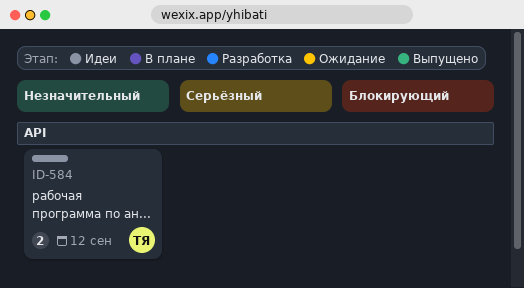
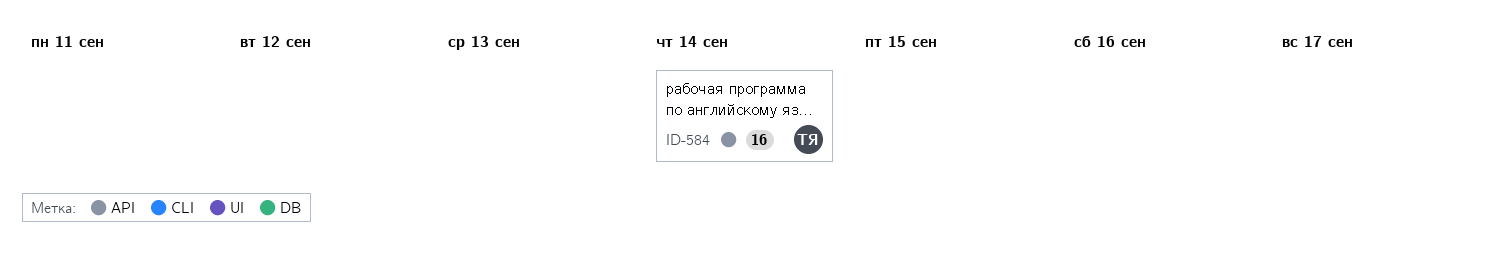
ID-584, estimate: 2 -> 16
ID-584, due: Sep 12 -> Sep 14

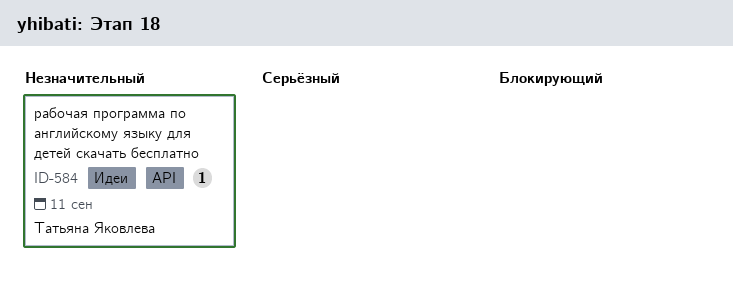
ID-584, estimate: 16 -> 1
ID-584, due: Sep 14 -> Sep 11

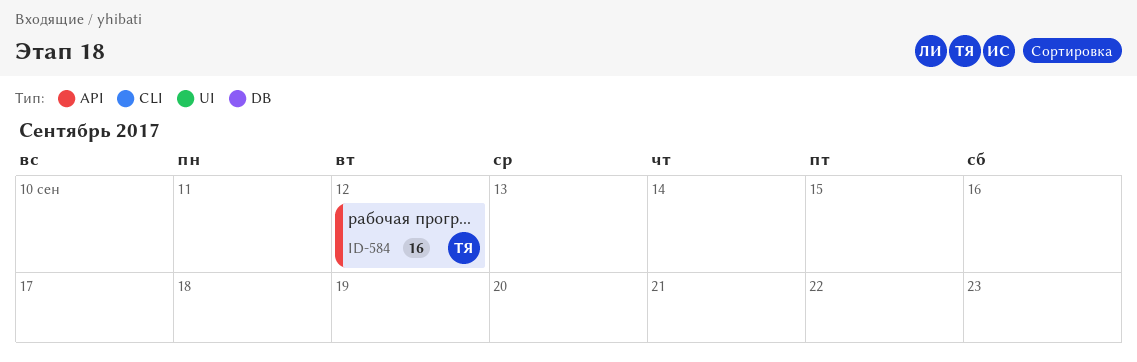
ID-584, estimate: 1 -> 16
ID-584, due: Sep 11 -> Sep 12

